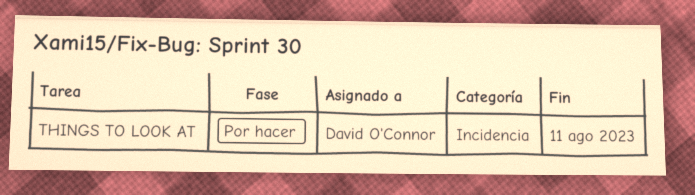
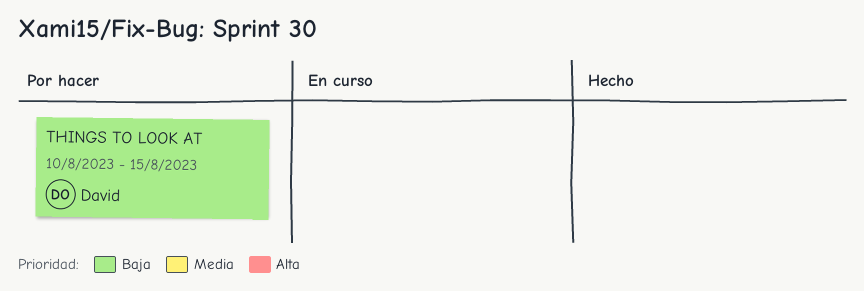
THINGS TO LOOK AT, due: Aug 11 -> Aug 15

